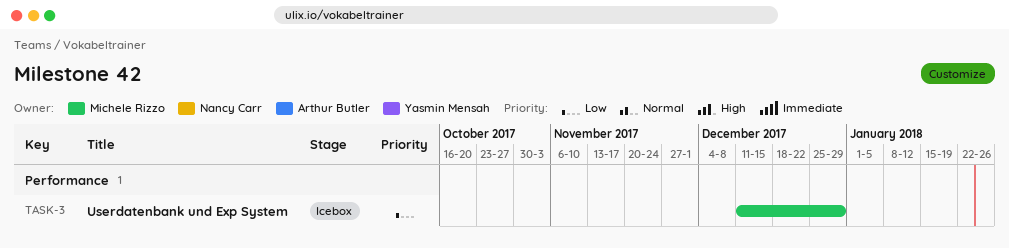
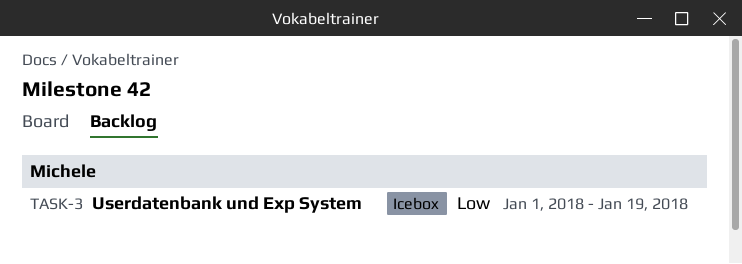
TASK-3, start: Dec 11 -> Jan 1
TASK-3, due: Dec 29 -> Jan 19

